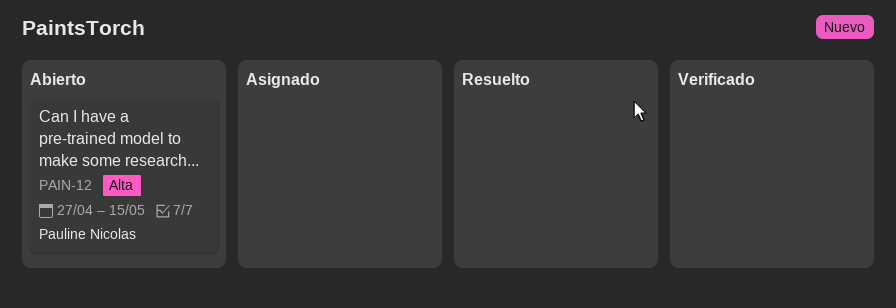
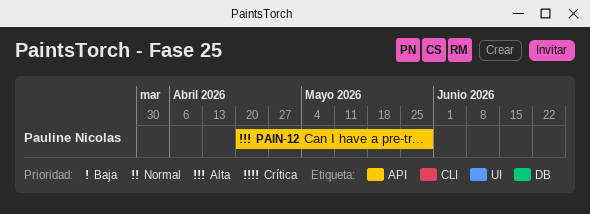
PAIN-12, start: Apr 27 -> Apr 20
PAIN-12, due: May 15 -> May 29

